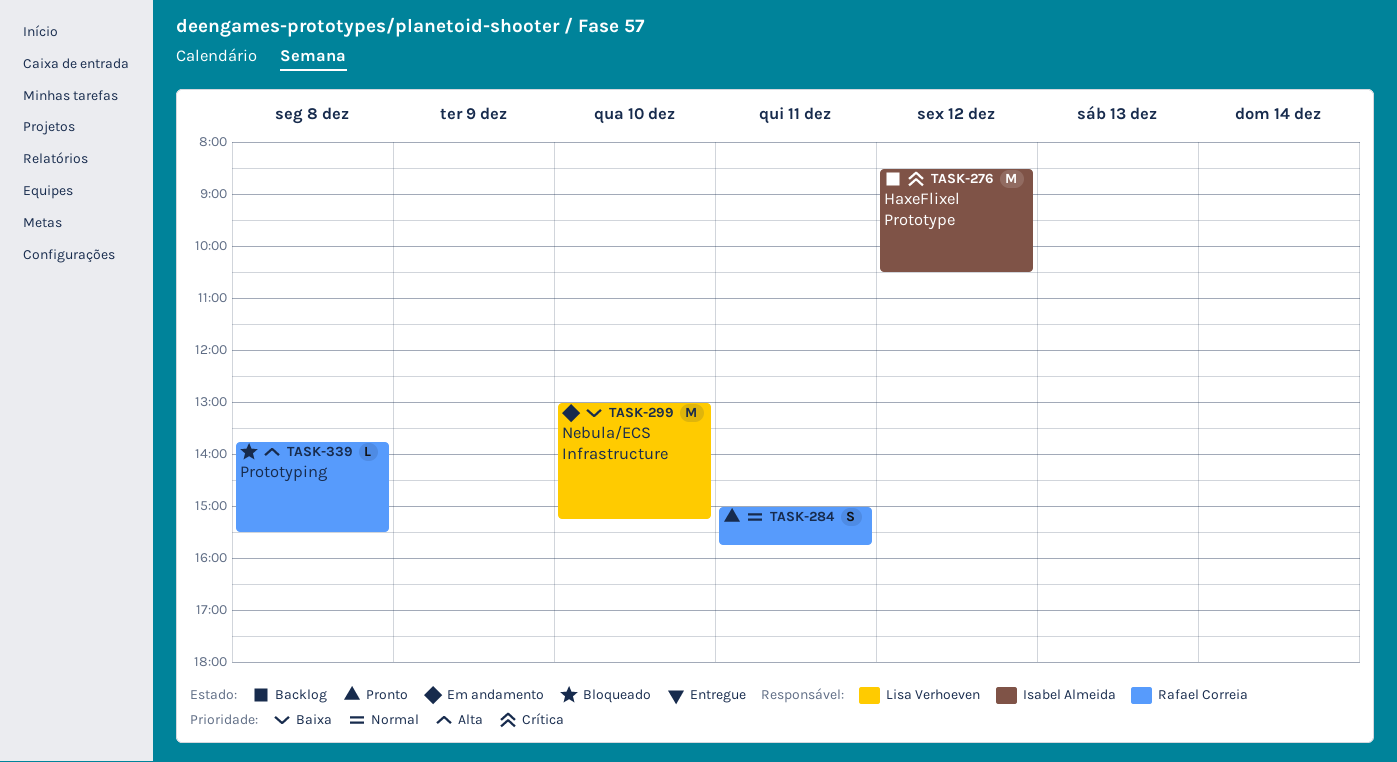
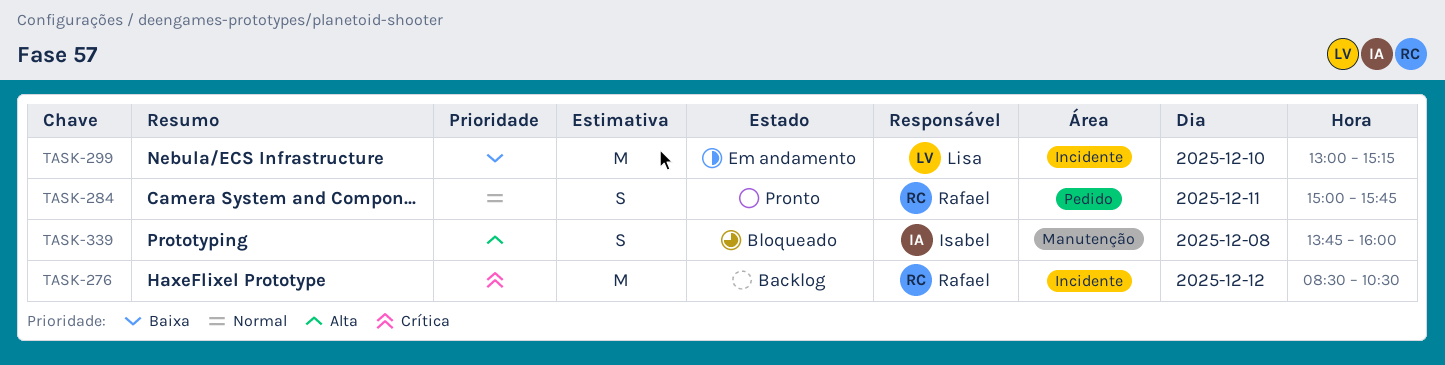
TASK-276, owner: Isabel Almeida -> Rafael Correia
TASK-339, owner: Rafael Correia -> Isabel Almeida
TASK-339, estimate: L -> S
TASK-339, ends: 15:30 -> 16:00

